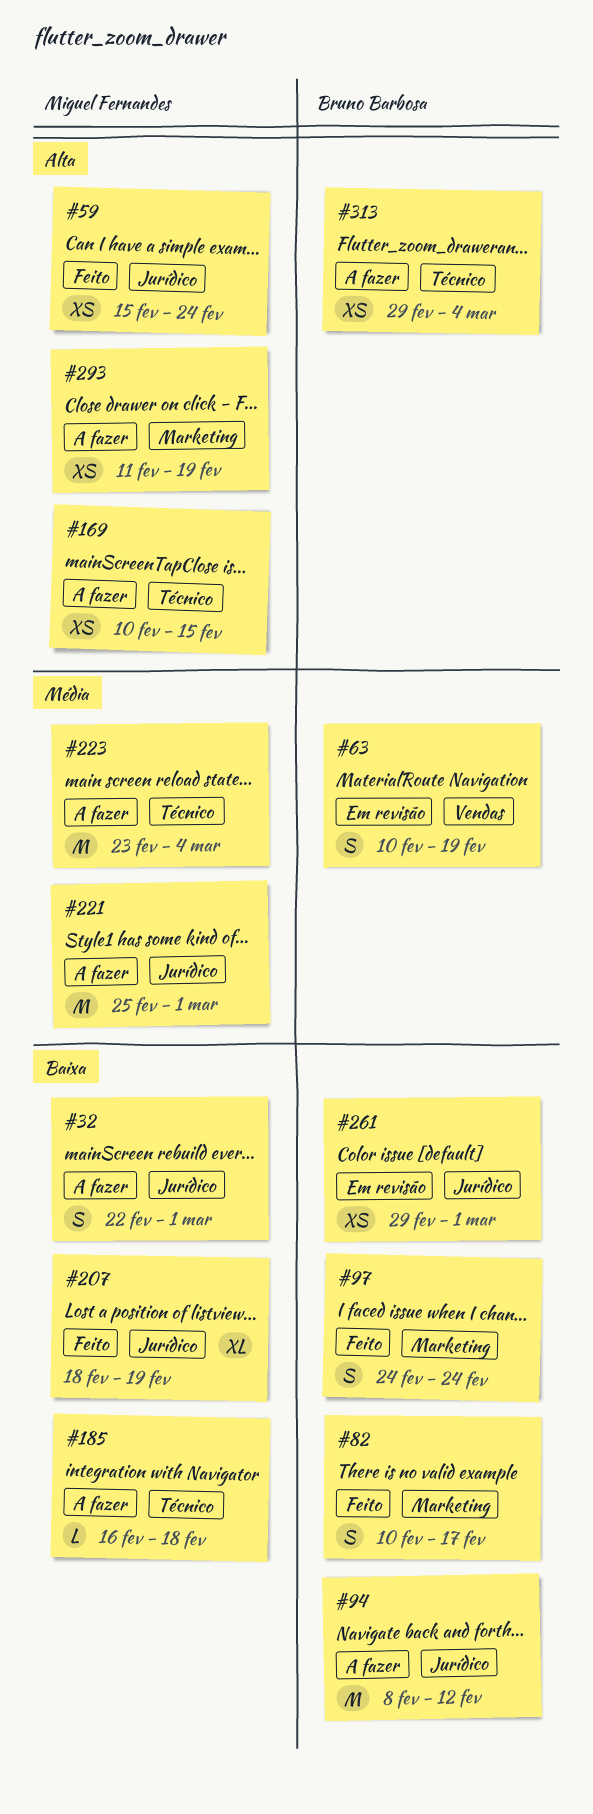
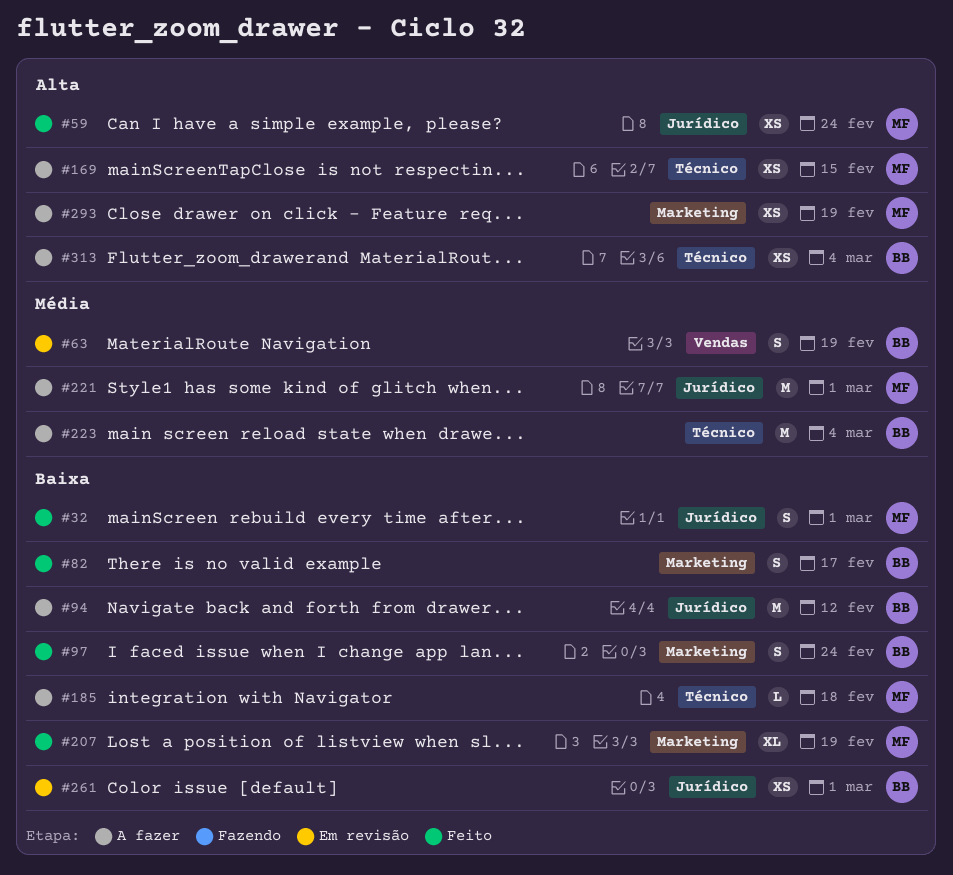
#32, status: A fazer -> Feito
#207, label: Jurídico -> Marketing
#223, owner: Miguel Fernandes -> Bruno Barbosa

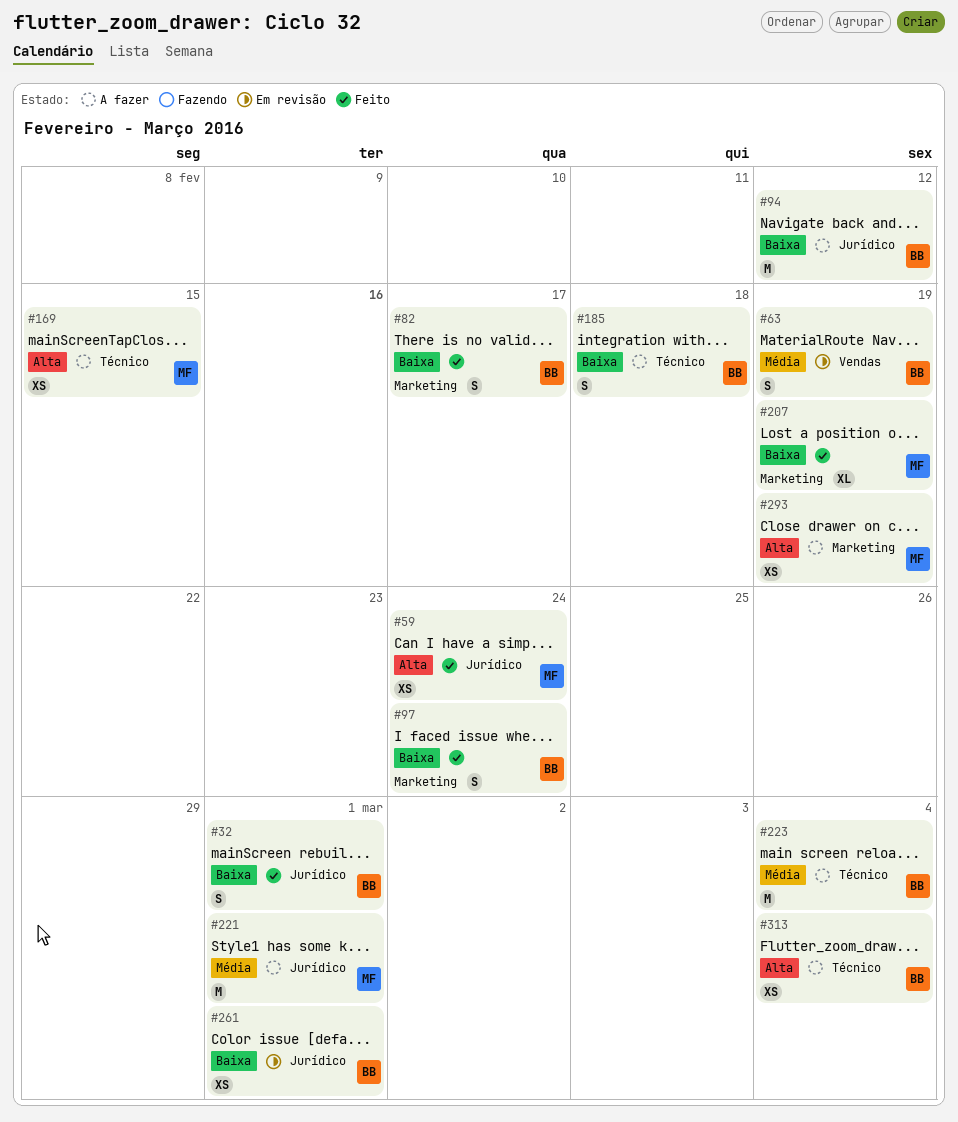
#32, owner: MF -> BB
#185, owner: MF -> BB
#185, estimate: L -> S

